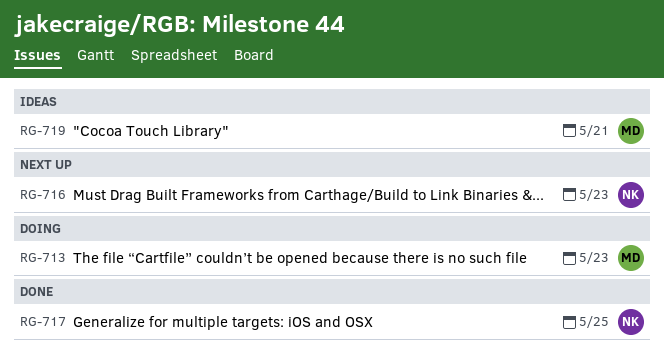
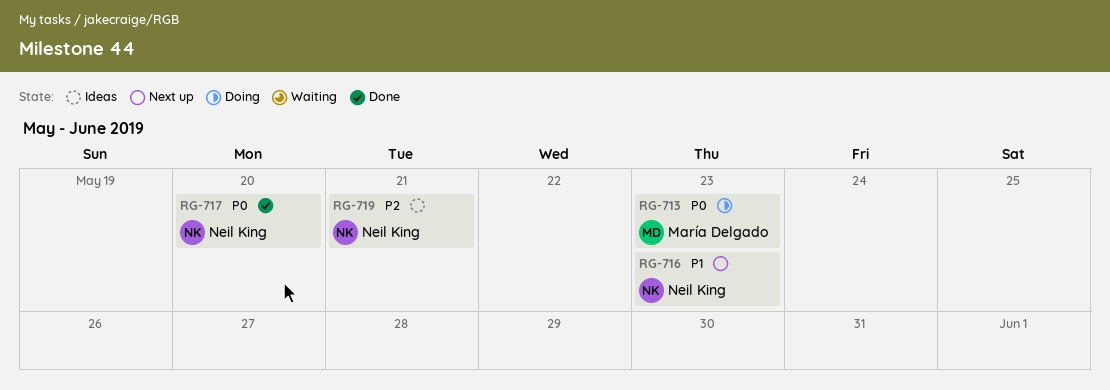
RG-717, day: May 25 -> May 20
RG-719, owner: María Delgado -> Neil King

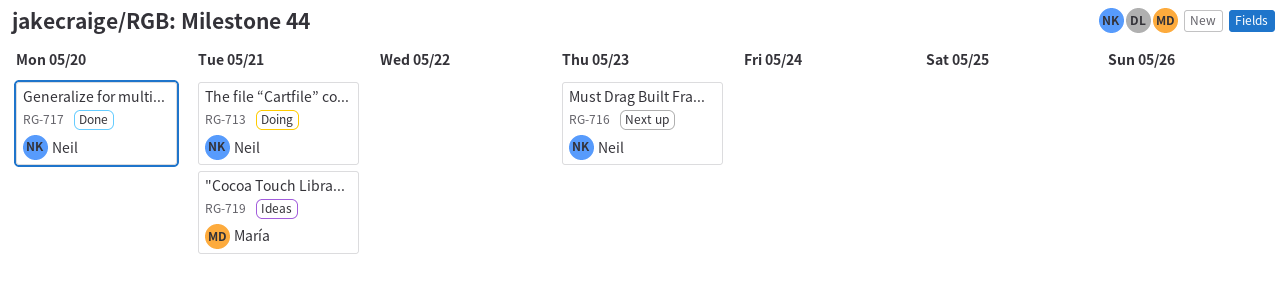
RG-713, owner: María Delgado -> Neil King
RG-713, day: May 23 -> May 21
RG-719, owner: Neil King -> María Delgado

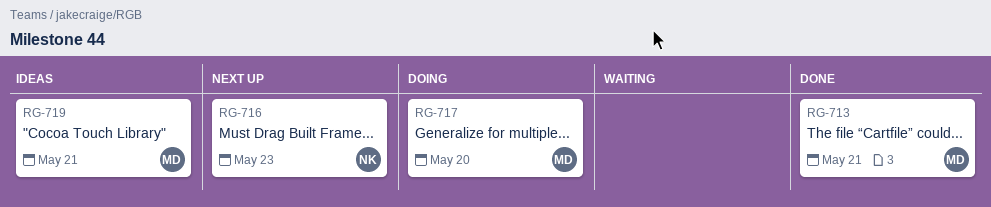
RG-713, status: Doing -> Done
RG-713, owner: Neil -> María
RG-717, status: Done -> Doing
RG-717, owner: Neil -> María

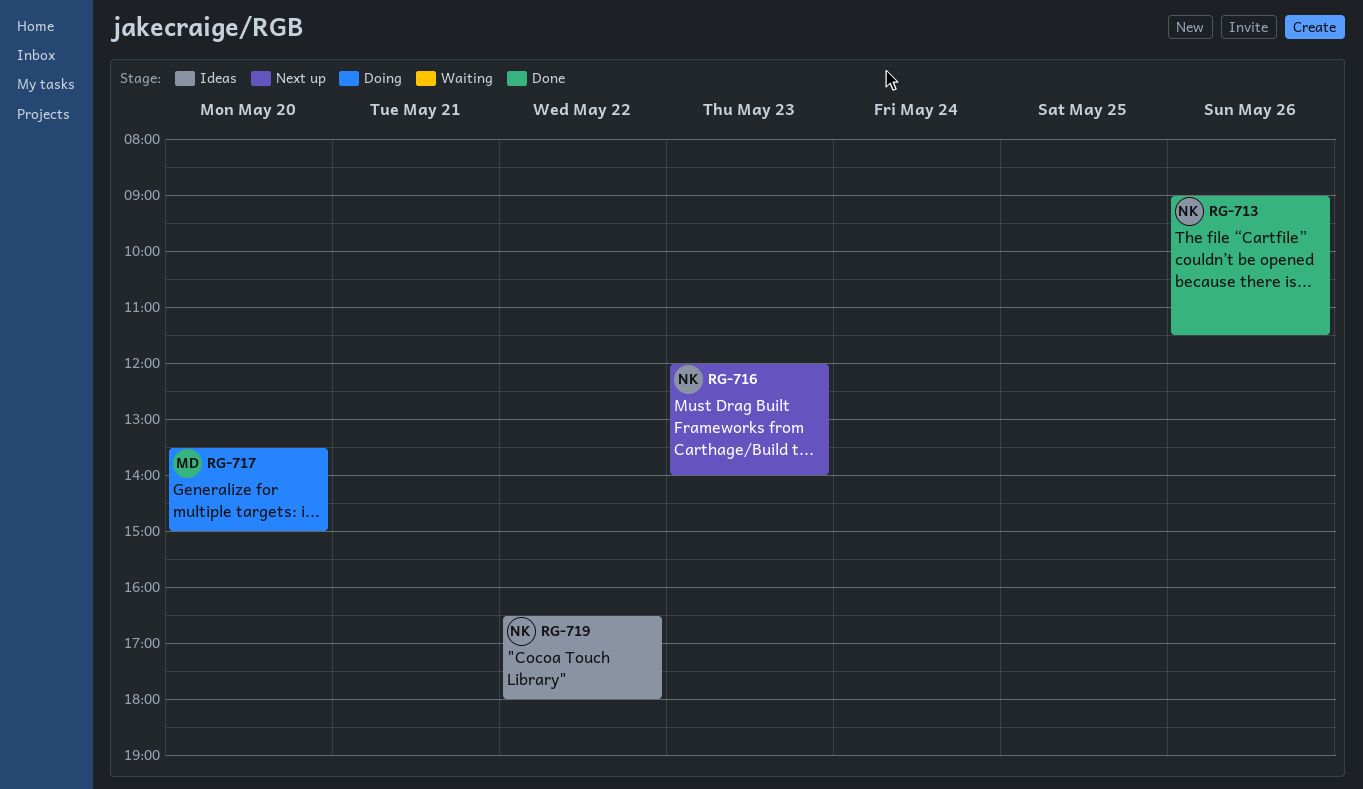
RG-713, owner: MD -> NK
RG-713, day: May 21 -> May 26
RG-719, owner: MD -> NK
RG-719, day: May 21 -> May 22

